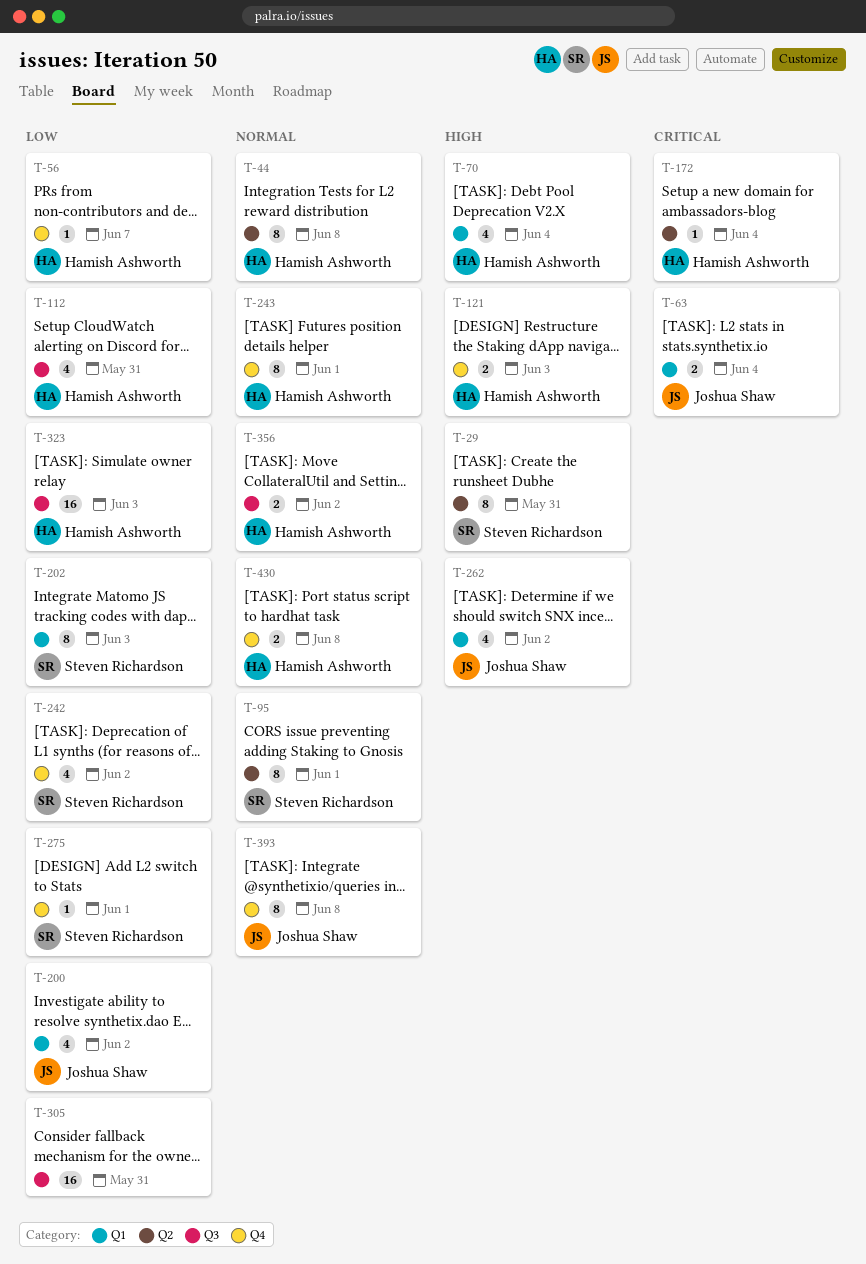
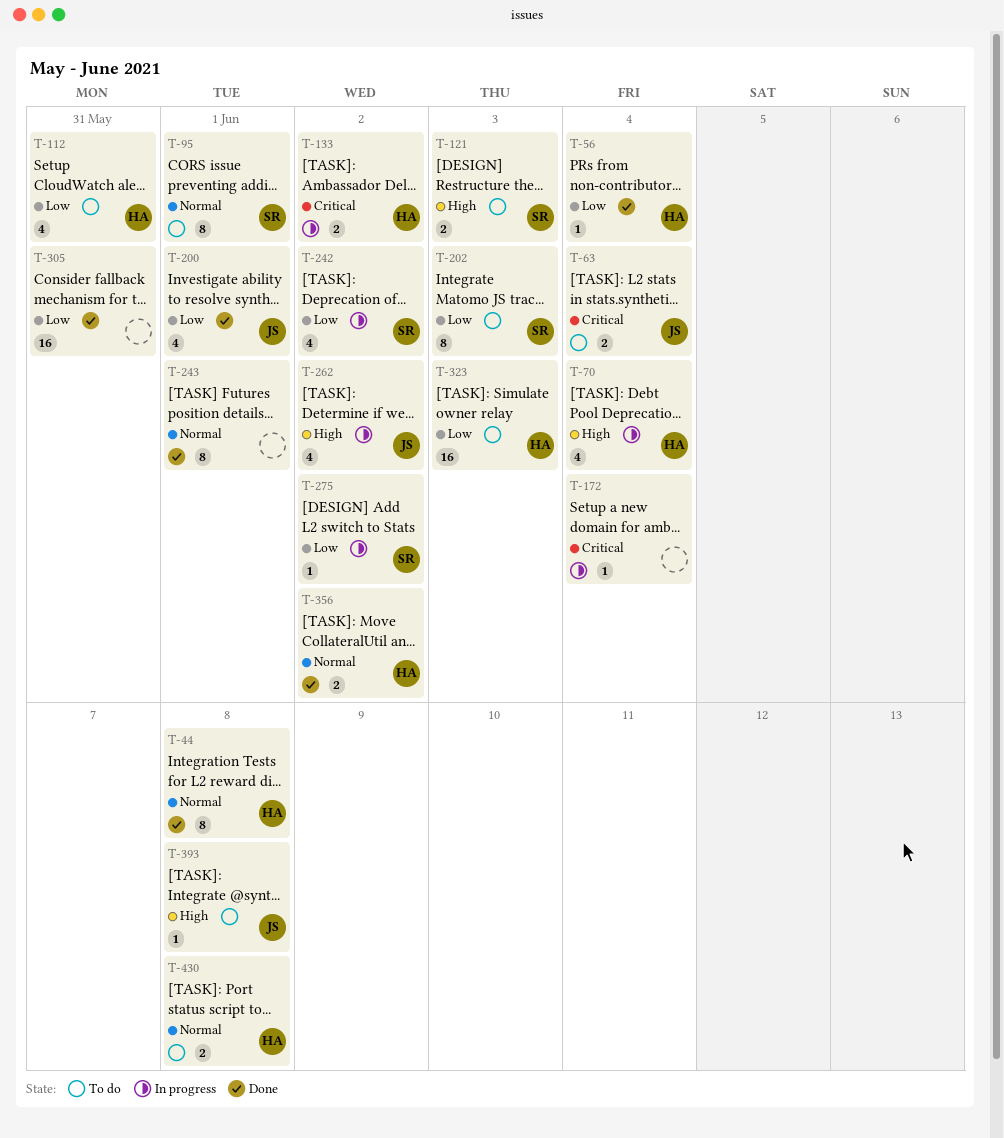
T-29: present -> none
T-56, due: Jun 7 -> Jun 4
T-121, owner: Hamish Ashworth -> Steven Richardson
T-133: none -> present
T-172, owner: Hamish Ashworth -> none
T-200, due: Jun 2 -> Jun 1
T-243, owner: Hamish Ashworth -> none
T-275, due: Jun 1 -> Jun 2
T-393, priority: Normal -> High
T-393, estimate: 8 -> 1

